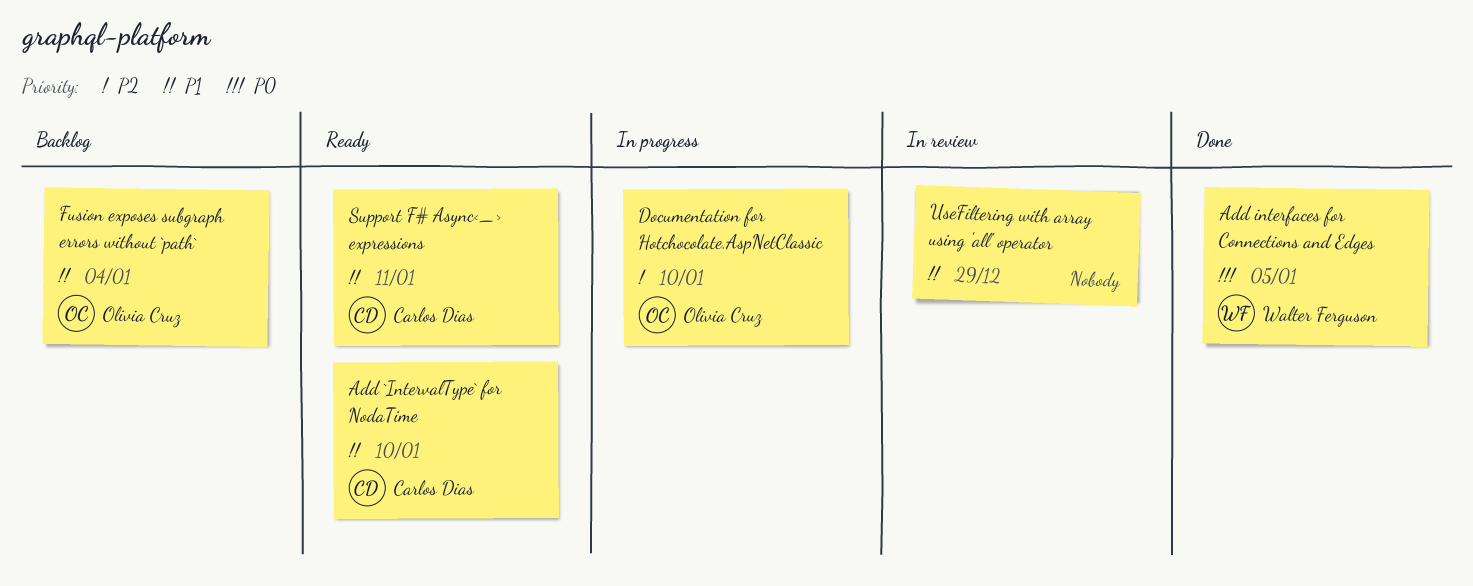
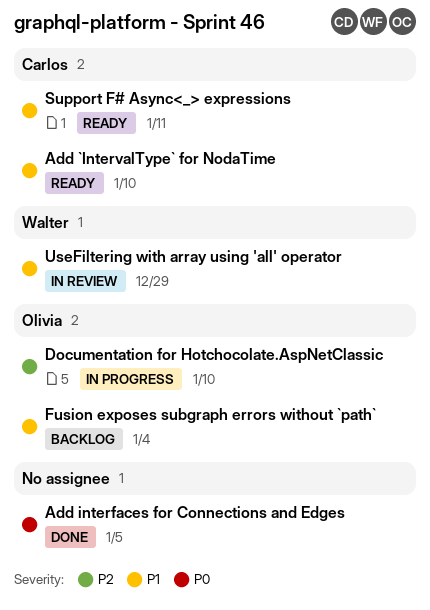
Add interfaces for Connections and Edges, owner: Walter Ferguson -> none
UseFiltering with array using 'all' operator, owner: none -> Walter Ferguson

